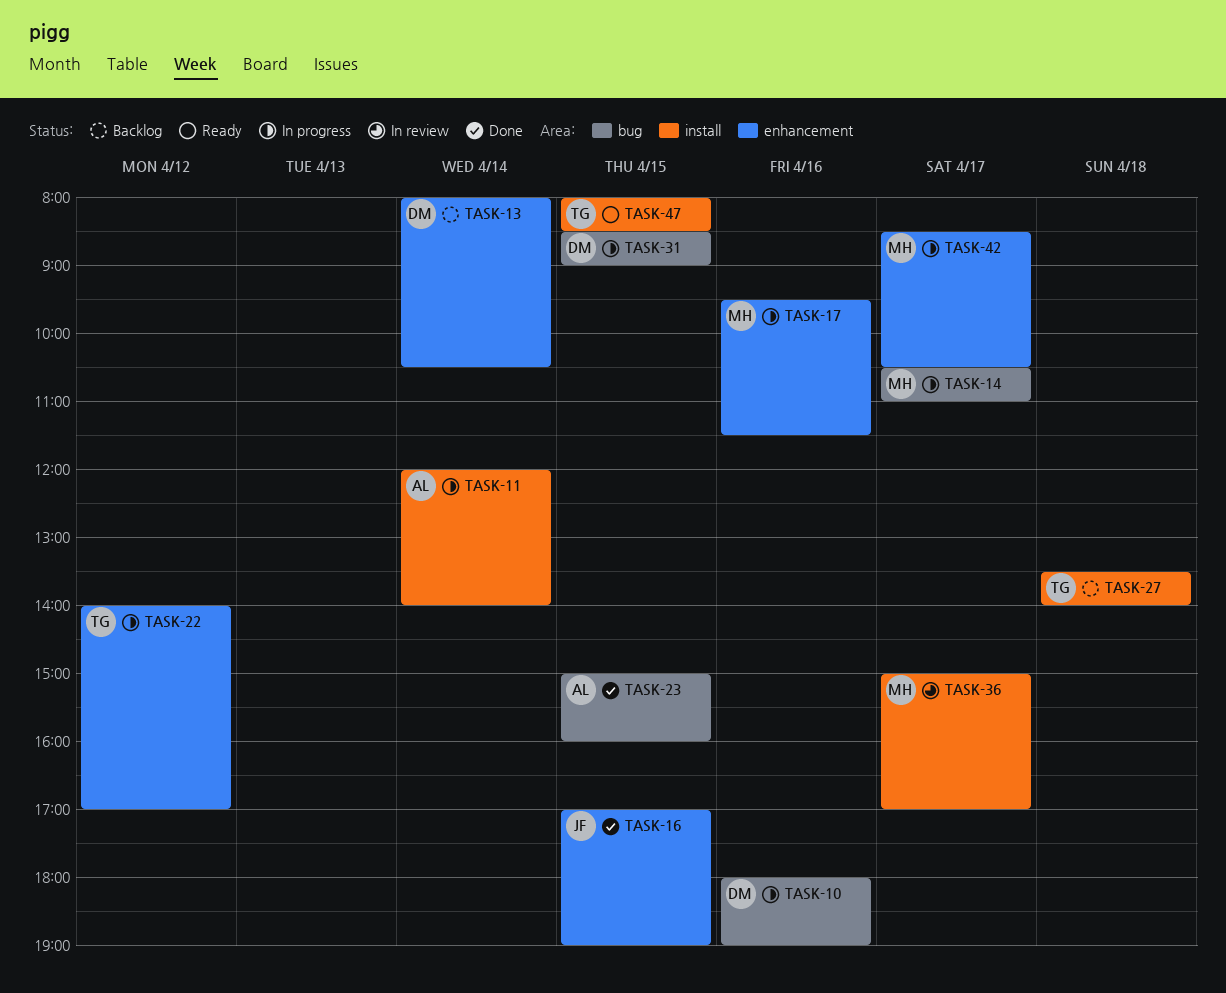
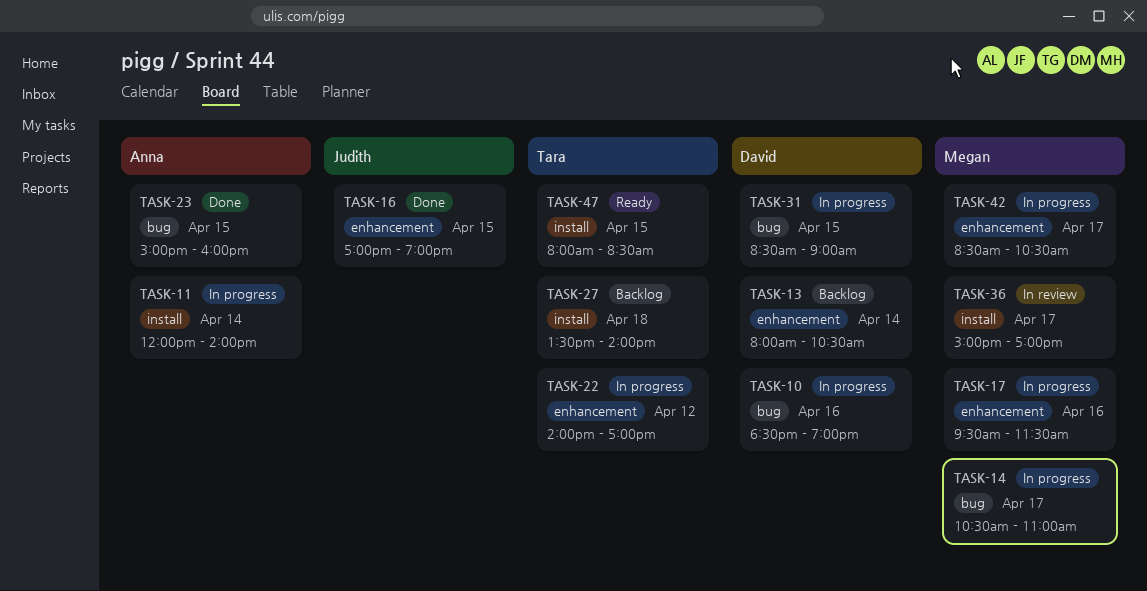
TASK-10, begins: 18:00 -> 18:30

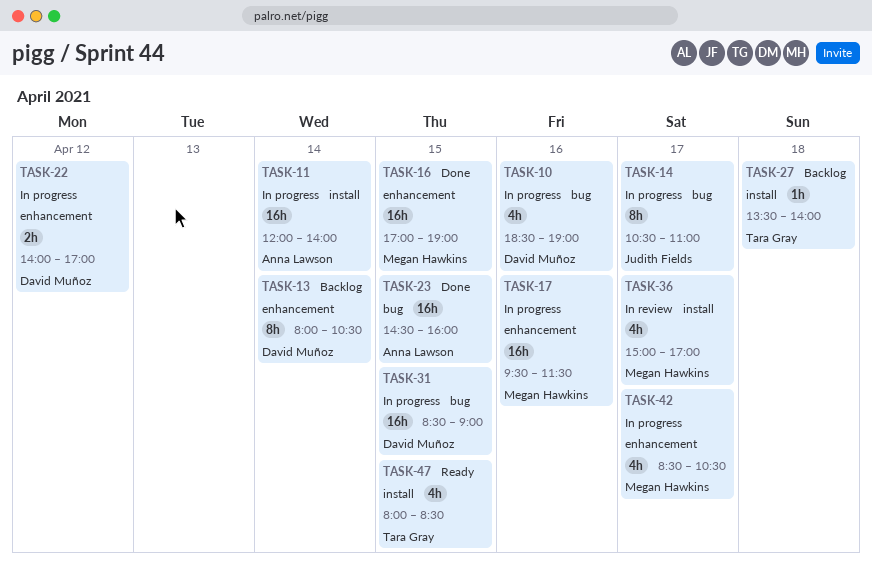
TASK-14, owner: Megan Hawkins -> Judith Fields
TASK-16, owner: Judith Fields -> Megan Hawkins
TASK-22, owner: Tara Gray -> David Muñoz
TASK-23, begins: 15:00 -> 14:30

